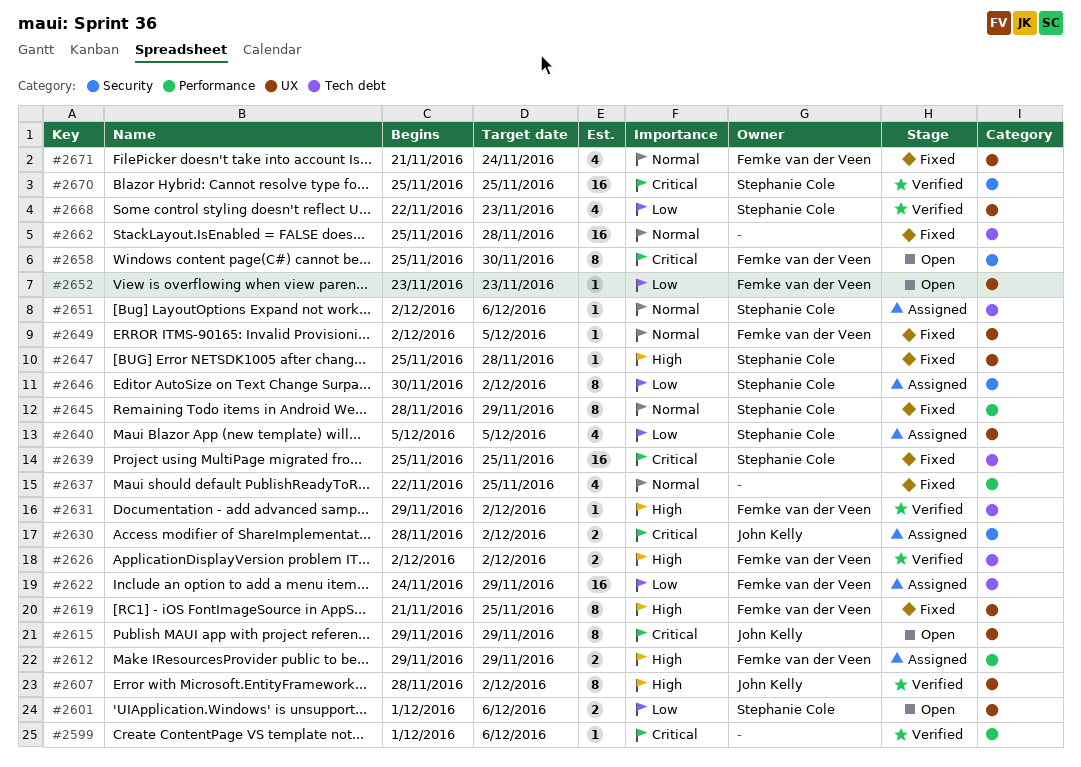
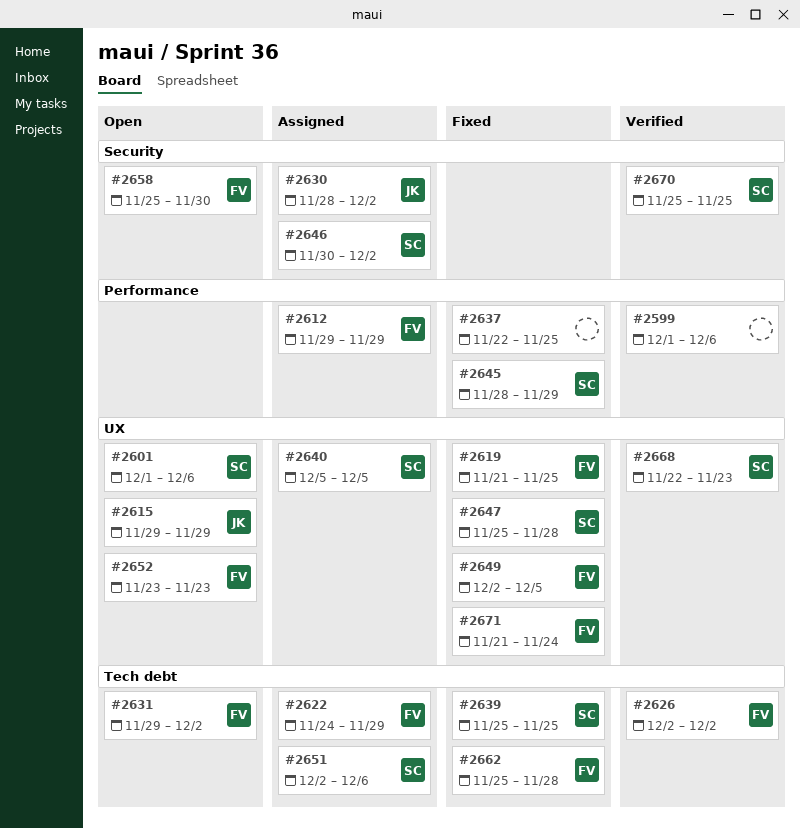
#2607: present -> none
#2631, status: Verified -> Open
#2662, owner: none -> Femke van der Veen

